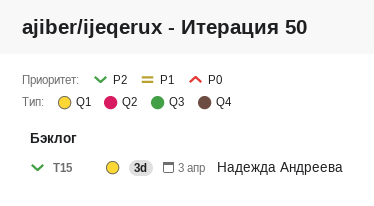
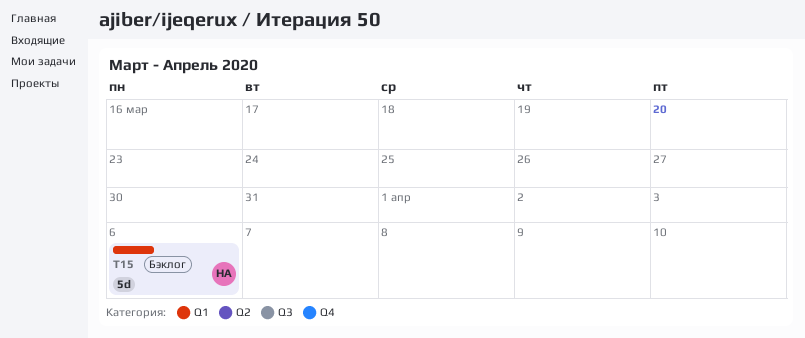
T15, estimate: 3d -> 5d
T15, due: Apr 3 -> Apr 6

